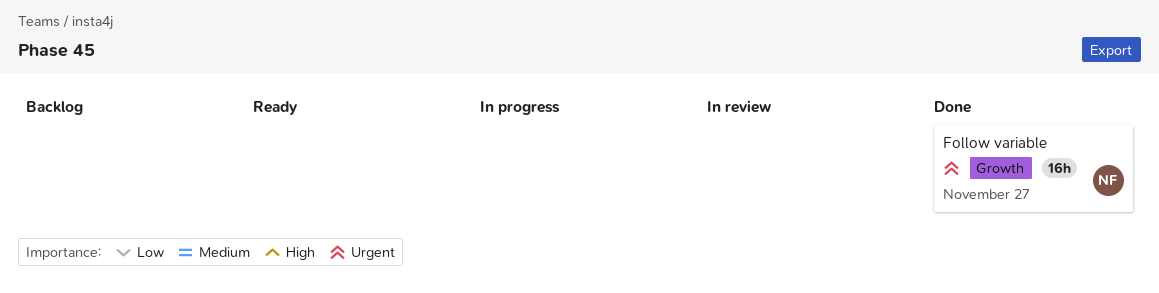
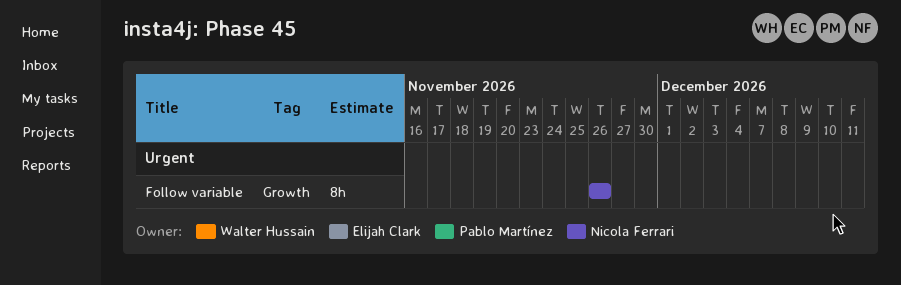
Follow variable, estimate: 16h -> 8h
Follow variable, due: Nov 27 -> Nov 26

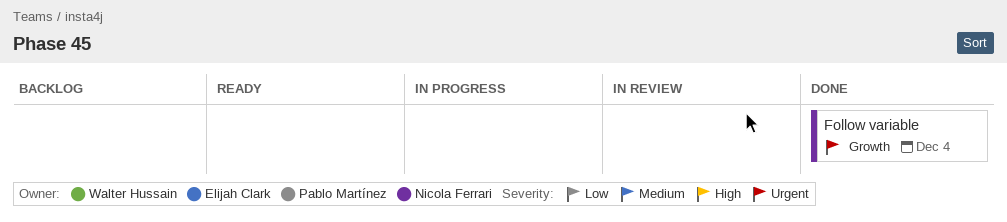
Follow variable, due: Nov 26 -> Dec 4

